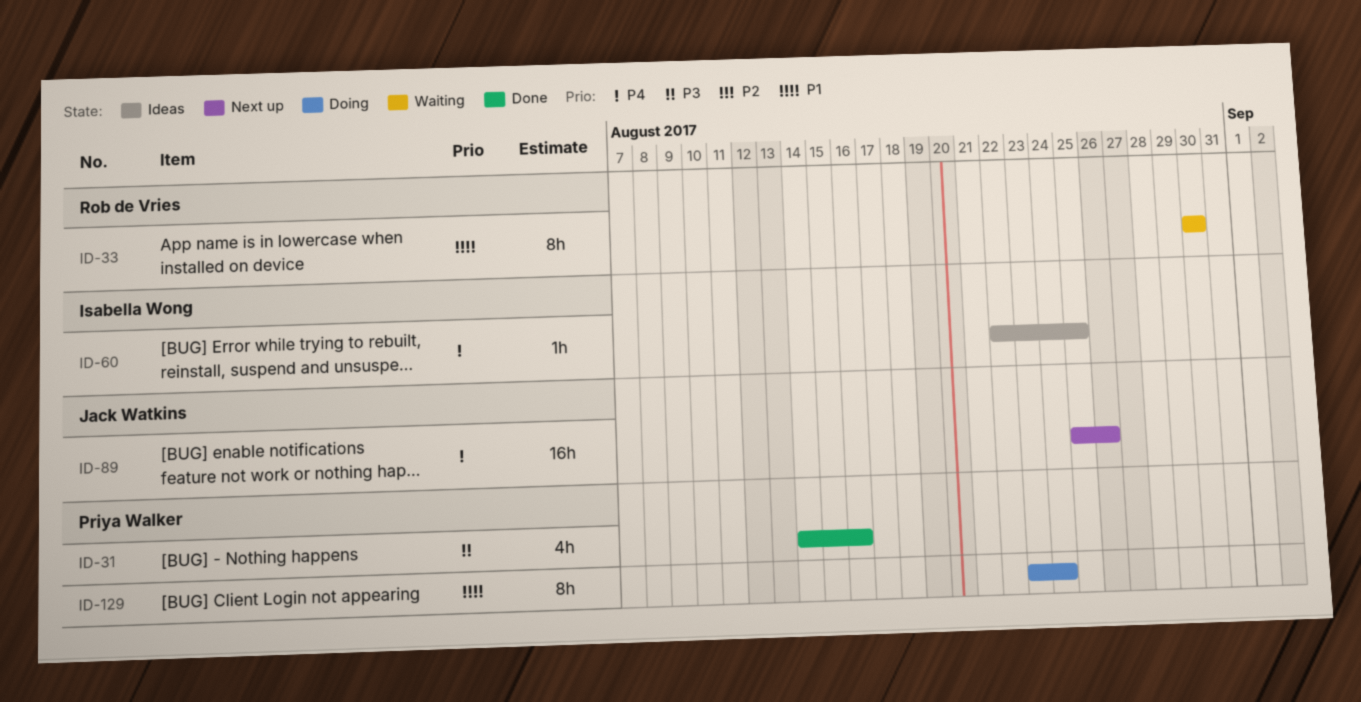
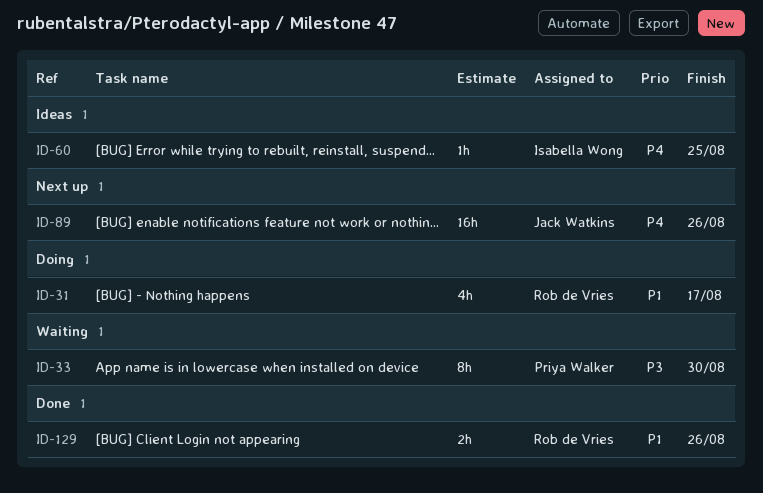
ID-31, status: Done -> Doing
ID-31, owner: Priya Walker -> Rob de Vries
ID-31, priority: P3 -> P1
ID-31, due: Aug 16 -> Aug 17
ID-33, owner: Rob de Vries -> Priya Walker
ID-33, priority: P1 -> P3
ID-129, status: Doing -> Done
ID-129, owner: Priya Walker -> Rob de Vries
ID-129, estimate: 8h -> 2h
ID-129, due: Aug 24 -> Aug 26

